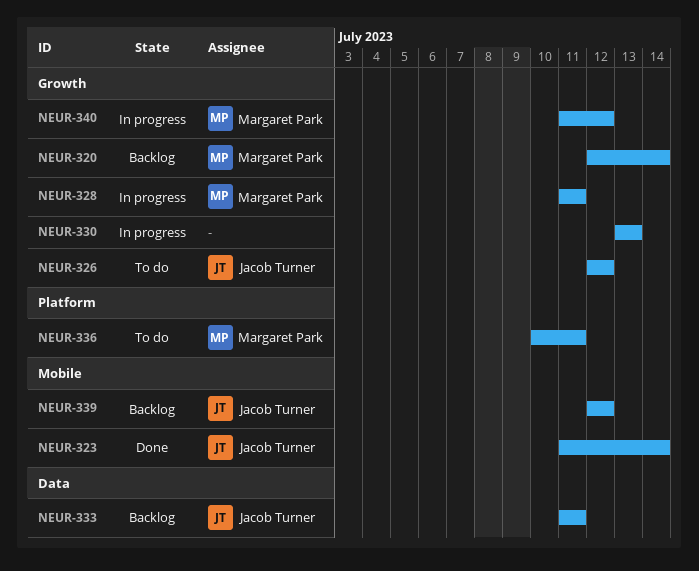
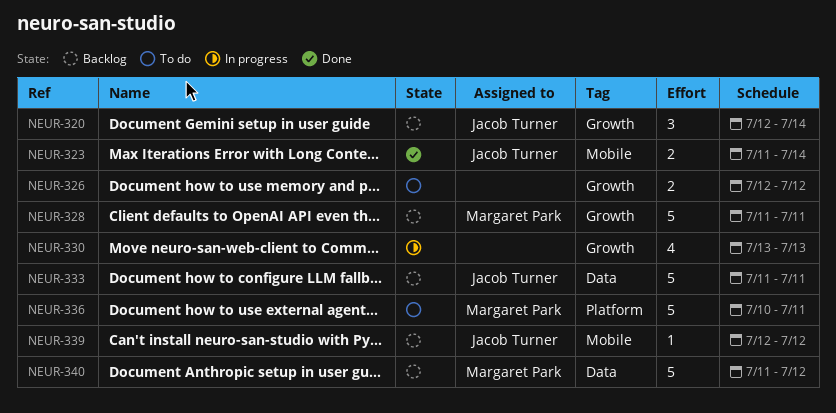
NEUR-320, owner: Margaret Park -> Jacob Turner
NEUR-326, owner: Jacob Turner -> none
NEUR-328, status: In progress -> Backlog
NEUR-340, status: In progress -> Backlog
NEUR-340, label: Growth -> Data

